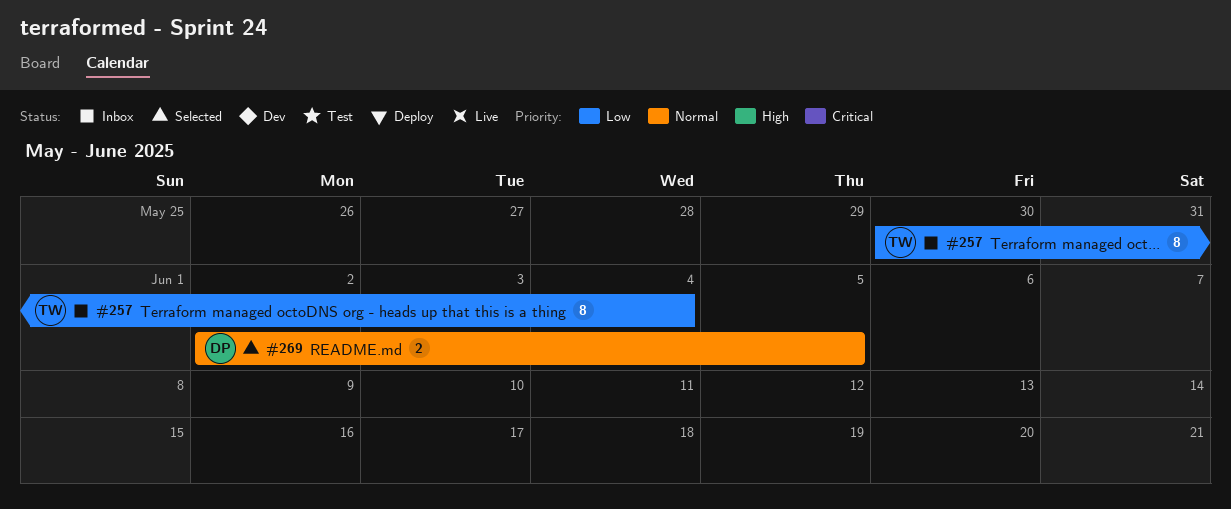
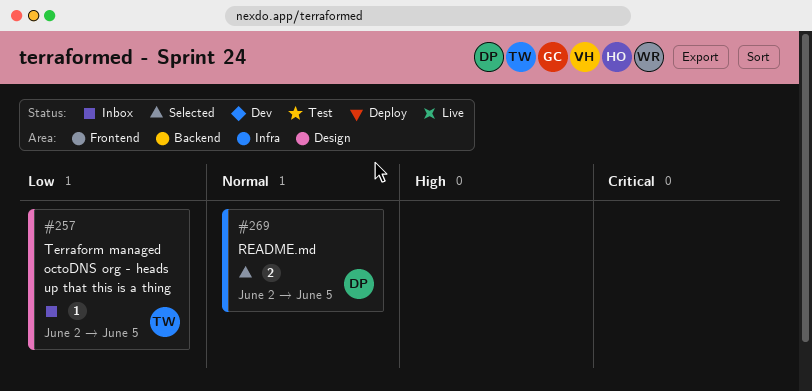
#257, estimate: 8 -> 1
#257, start: May 30 -> Jun 2
#257, due: Jun 4 -> Jun 5

